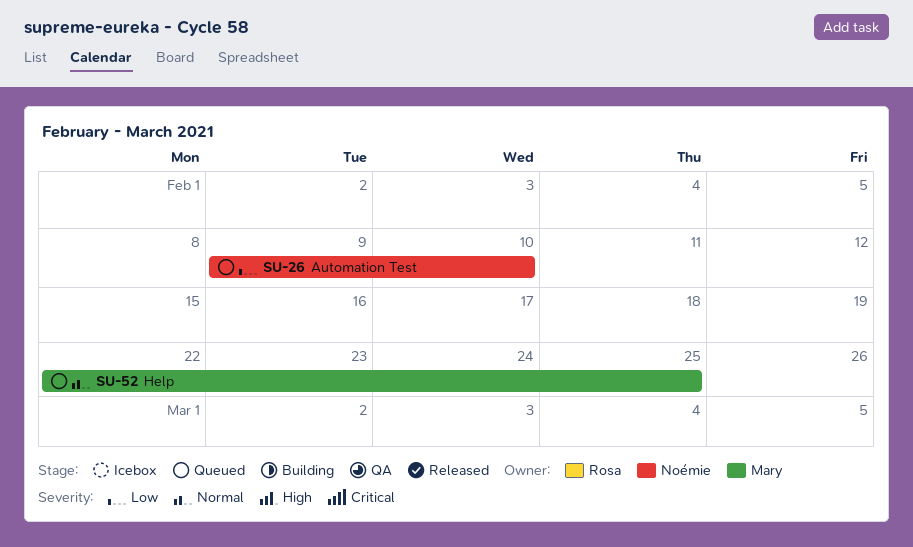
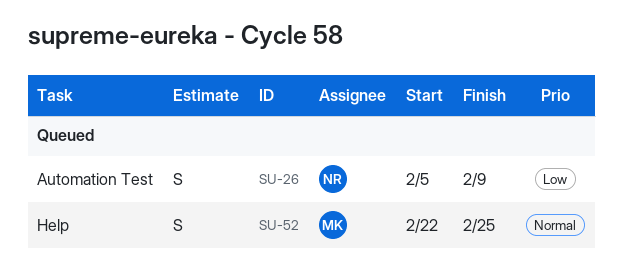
SU-26, start: Feb 9 -> Feb 5
SU-26, due: Feb 10 -> Feb 9

